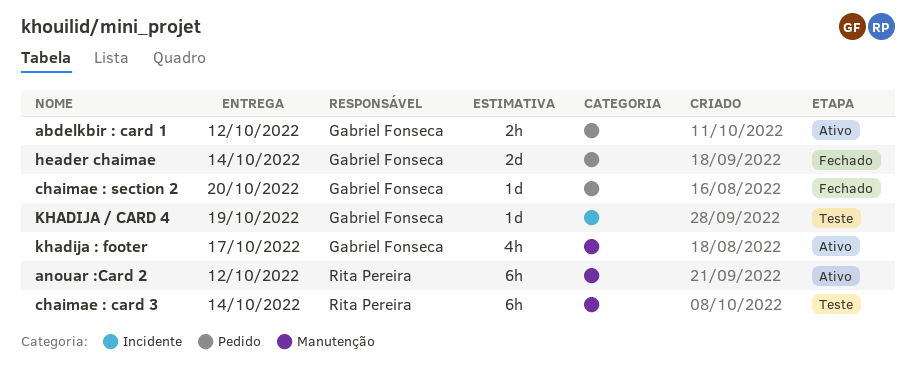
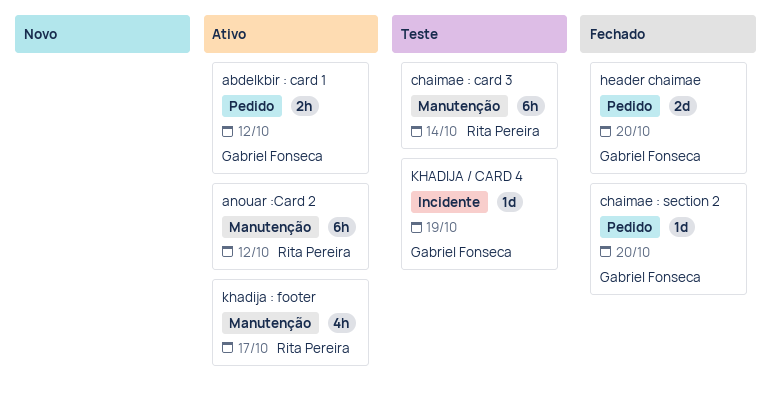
header chaimae, due: Oct 14 -> Oct 20
khadija : footer, owner: Gabriel Fonseca -> Rita Pereira

